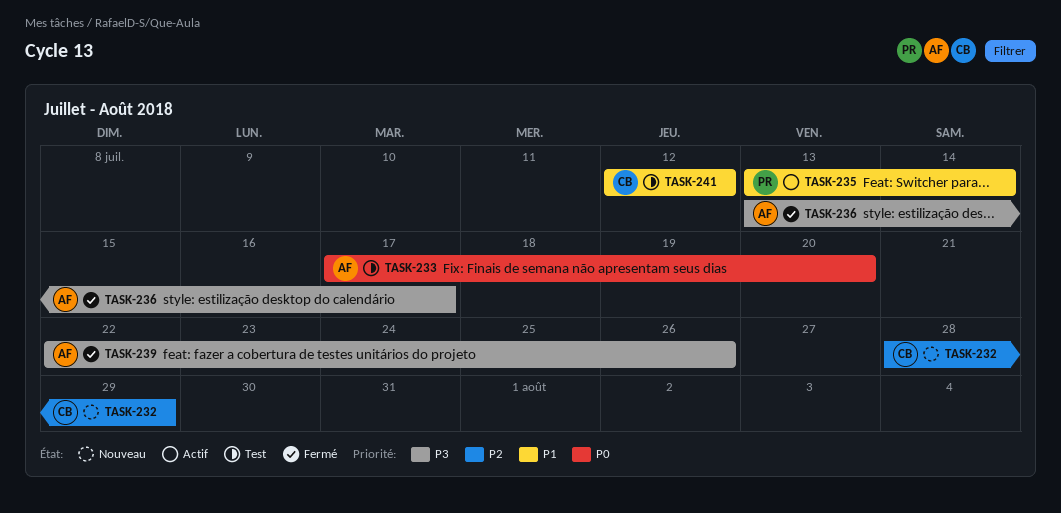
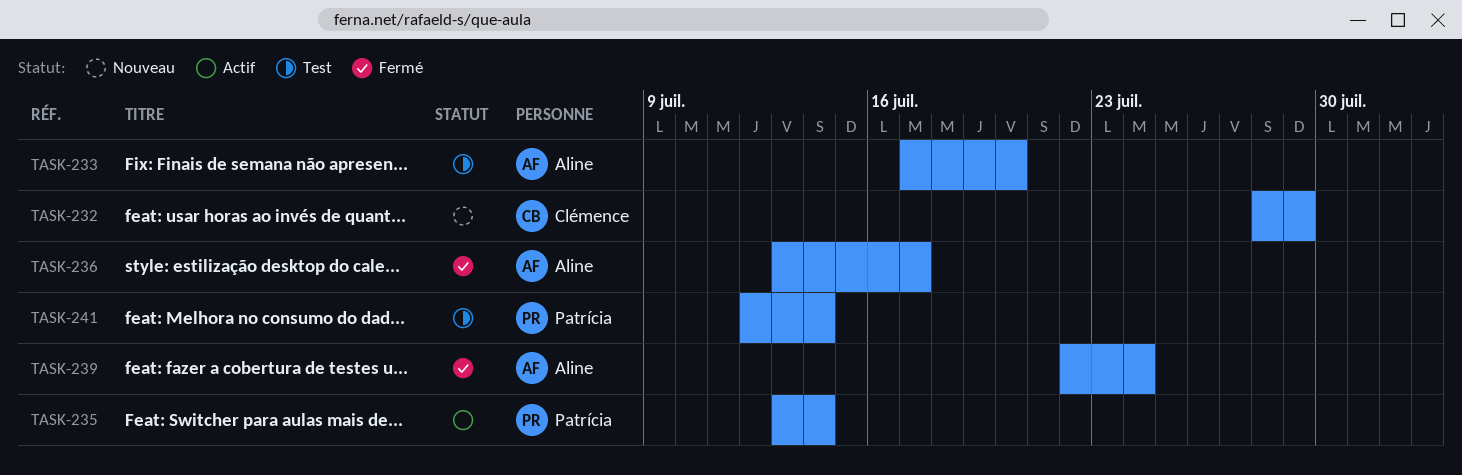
TASK-239, due: Jul 26 -> Jul 24
TASK-241, owner: Clémence -> Patrícia
TASK-241, due: Jul 12 -> Jul 14

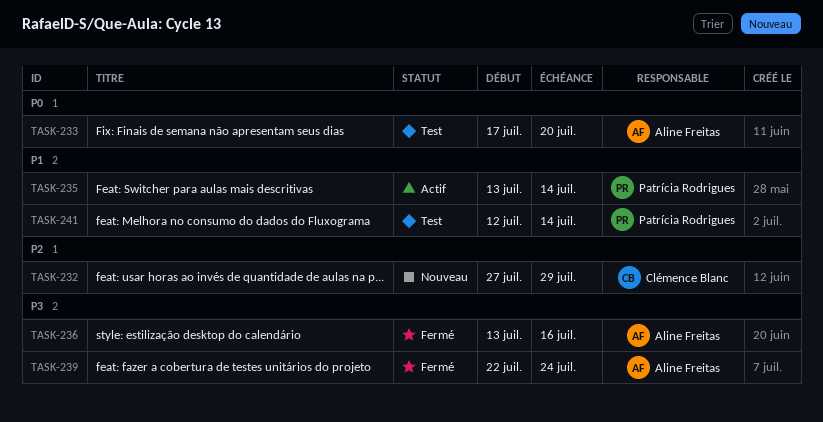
TASK-232, start: Jul 28 -> Jul 27
TASK-236, due: Jul 17 -> Jul 16

